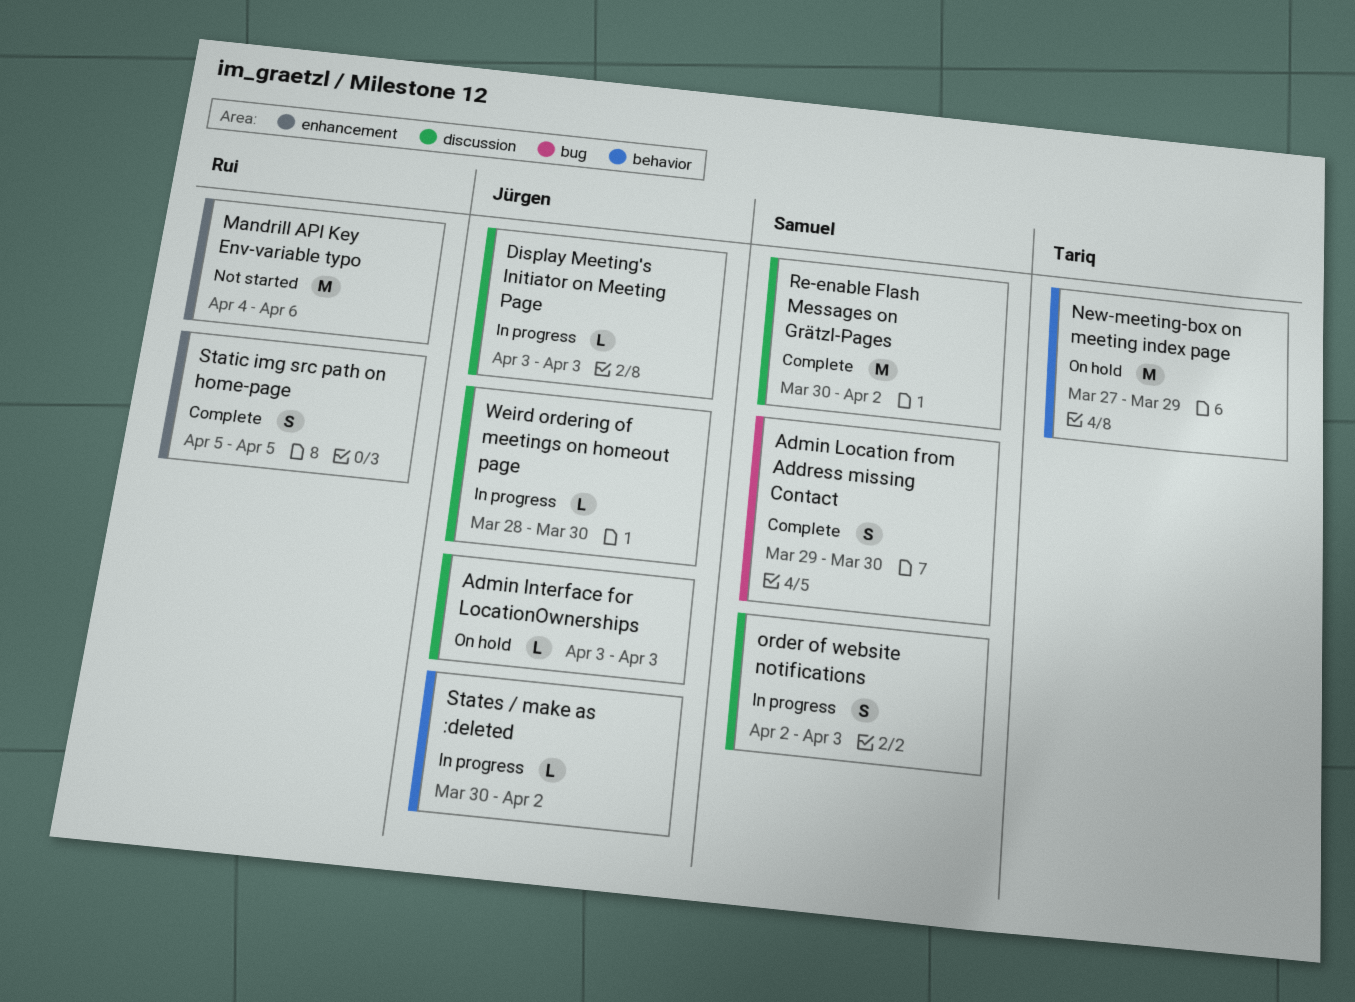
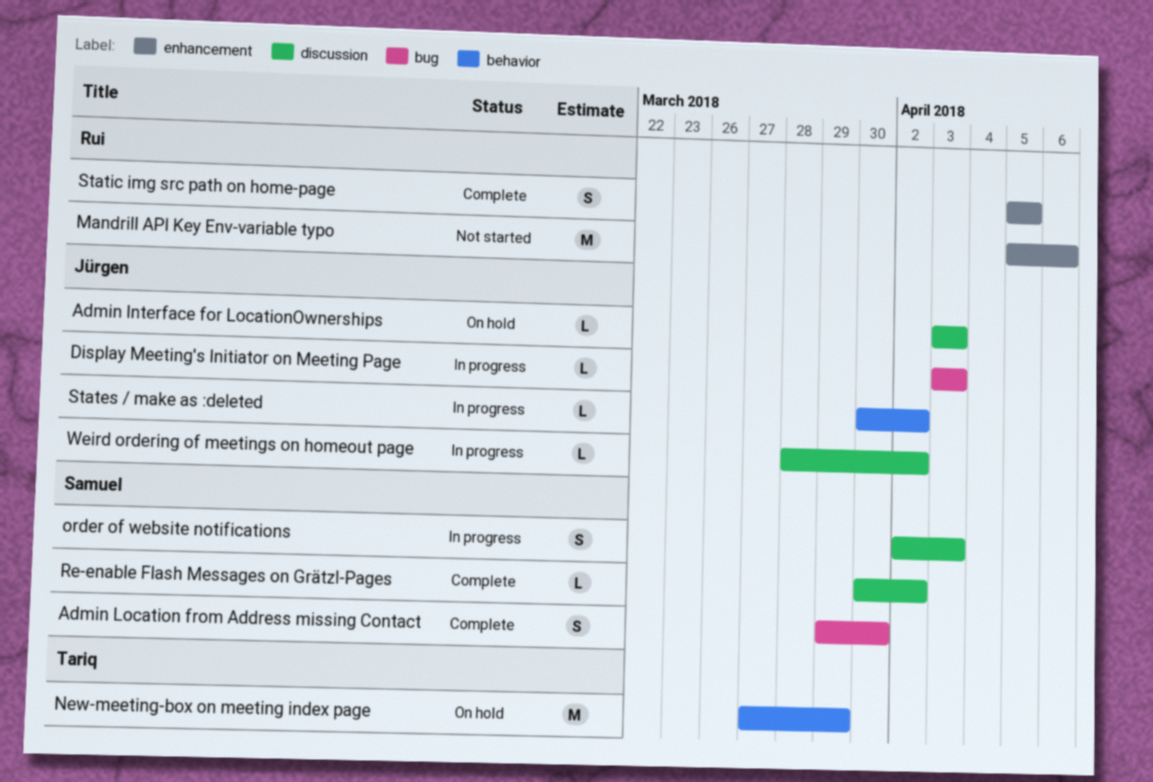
Display Meeting's Initiator on Meeting Page, label: discussion -> bug
Mandrill API Key Env-variable typo, start: Apr 4 -> Apr 5
Re-enable Flash Messages on Grätzl-Pages, estimate: M -> L
Weird ordering of meetings on homeout page, due: Mar 30 -> Apr 2

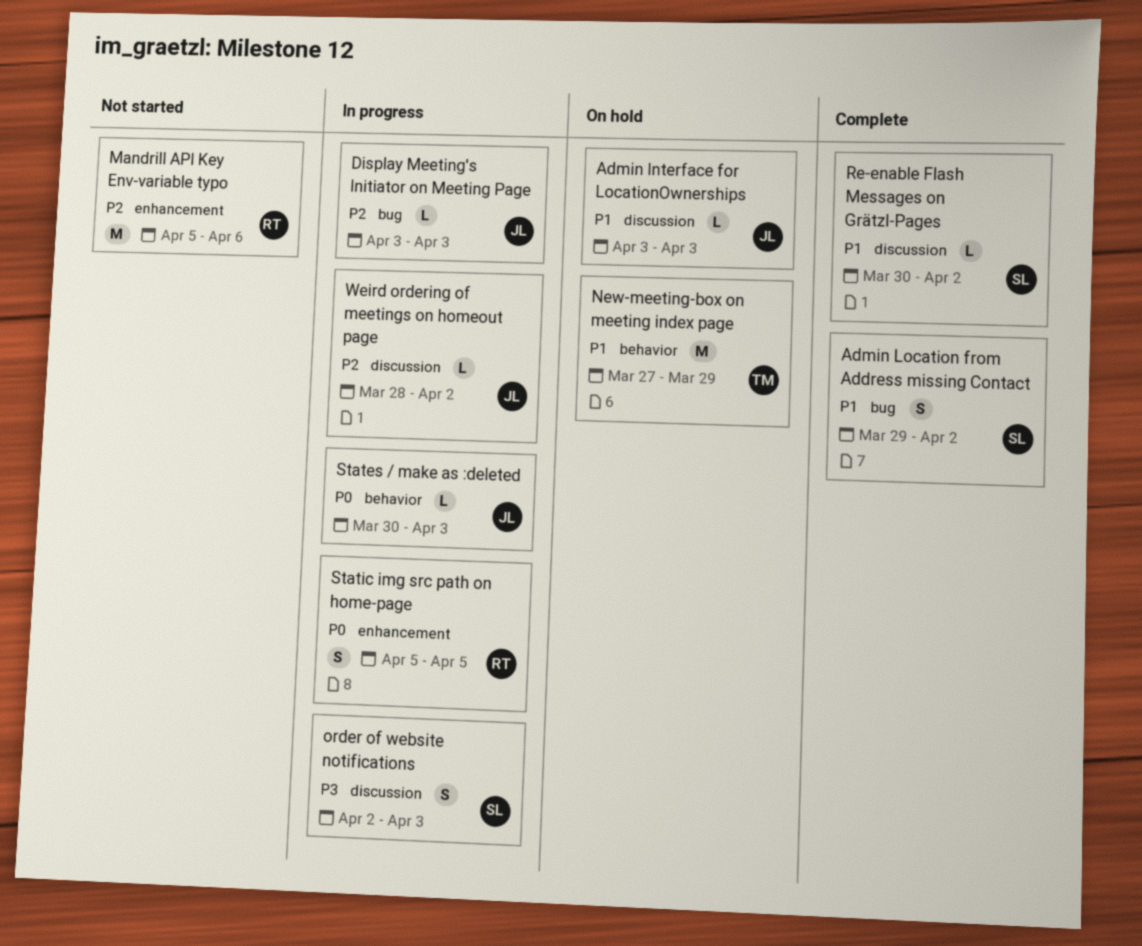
Admin Location from Address missing Contact, due: Mar 30 -> Apr 2
States / make as :deleted, due: Apr 2 -> Apr 3
Static img src path on home-page, status: Complete -> In progress

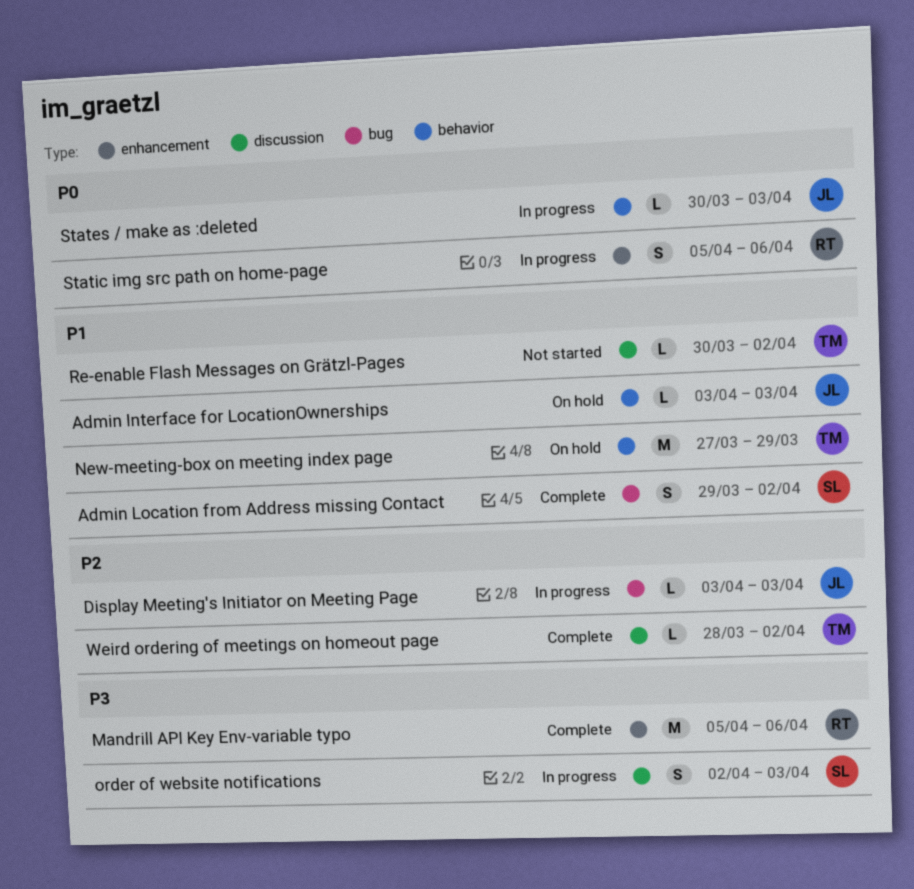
Admin Interface for LocationOwnerships, label: discussion -> behavior
Mandrill API Key Env-variable typo, status: Not started -> Complete
Mandrill API Key Env-variable typo, priority: P2 -> P3
Re-enable Flash Messages on Grätzl-Pages, status: Complete -> Not started
Re-enable Flash Messages on Grätzl-Pages, owner: SL -> TM
Static img src path on home-page, due: Apr 5 -> Apr 6
Weird ordering of meetings on homeout page, status: In progress -> Complete
Weird ordering of meetings on homeout page, owner: JL -> TM

